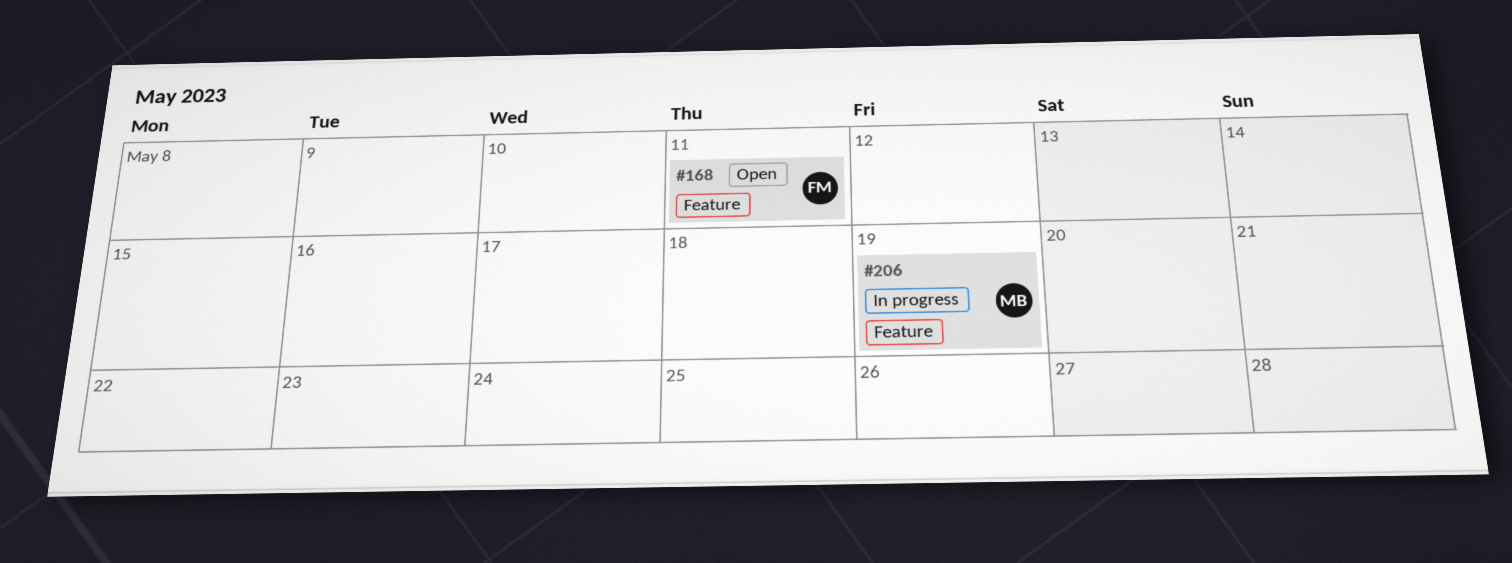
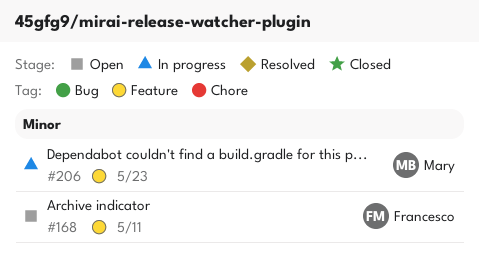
#206, due: May 19 -> May 23

